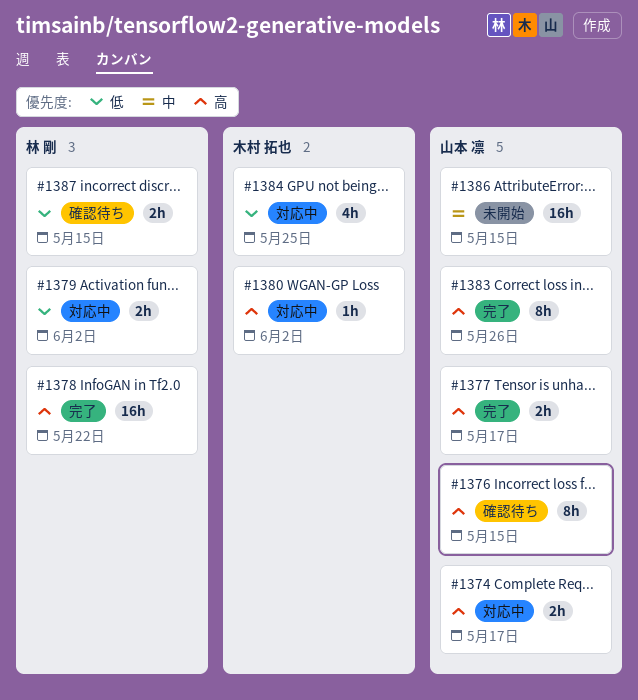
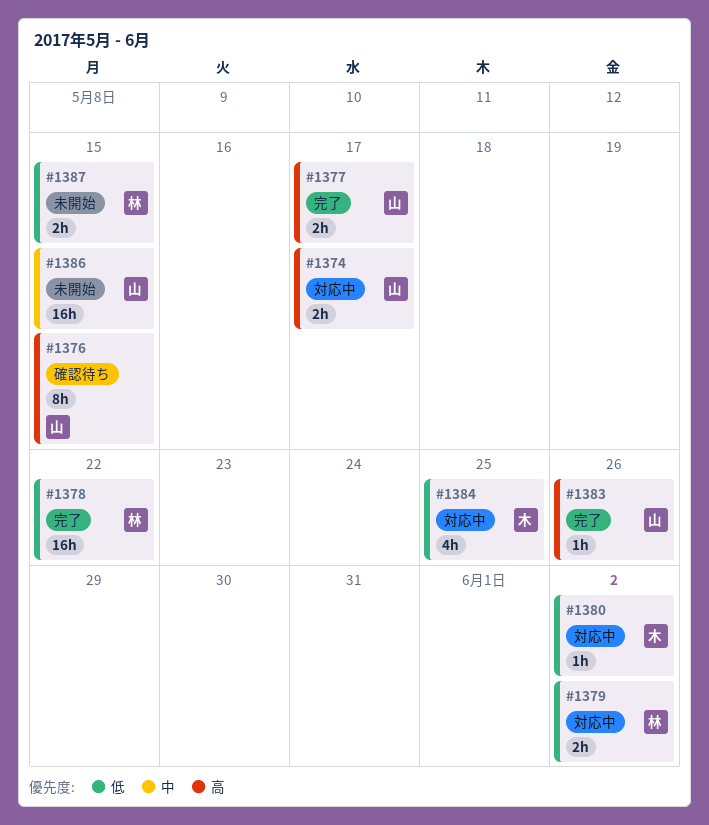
#1378, priority: 高 -> 低
#1380, priority: 高 -> 低
#1383, estimate: 8h -> 1h
#1387, status: 確認待ち -> 未開始

